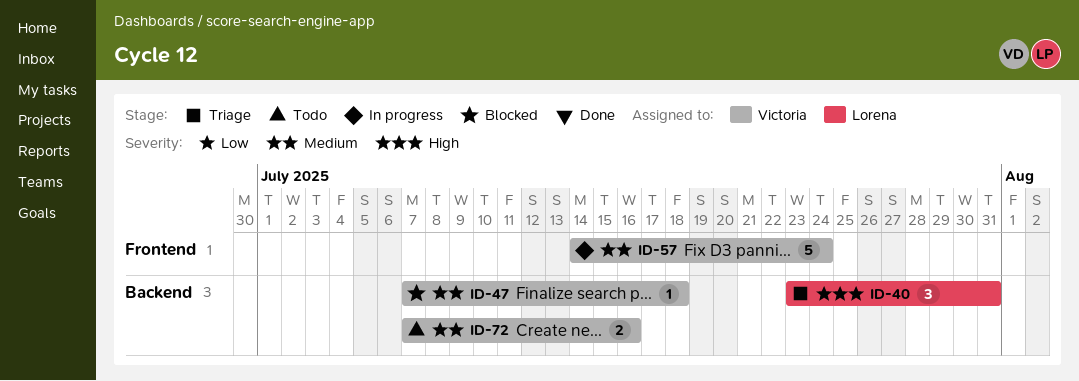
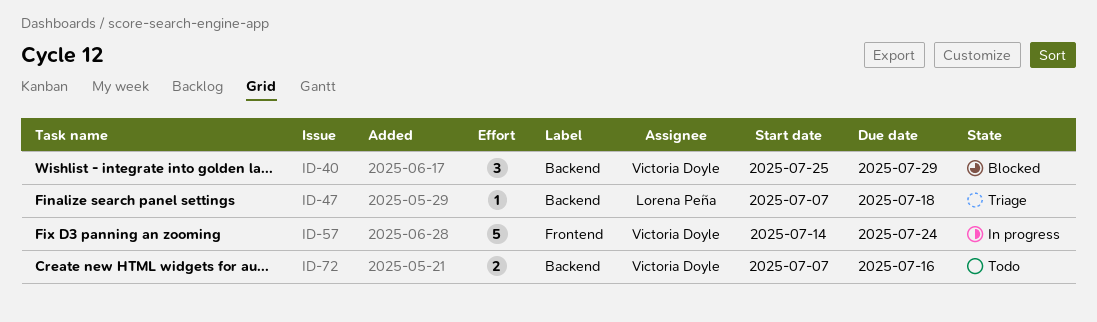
ID-40, status: Triage -> Blocked
ID-40, owner: Lorena Peña -> Victoria Doyle
ID-40, start: Jul 23 -> Jul 25
ID-40, due: Jul 31 -> Jul 29
ID-47, status: Blocked -> Triage
ID-47, owner: Victoria Doyle -> Lorena Peña

